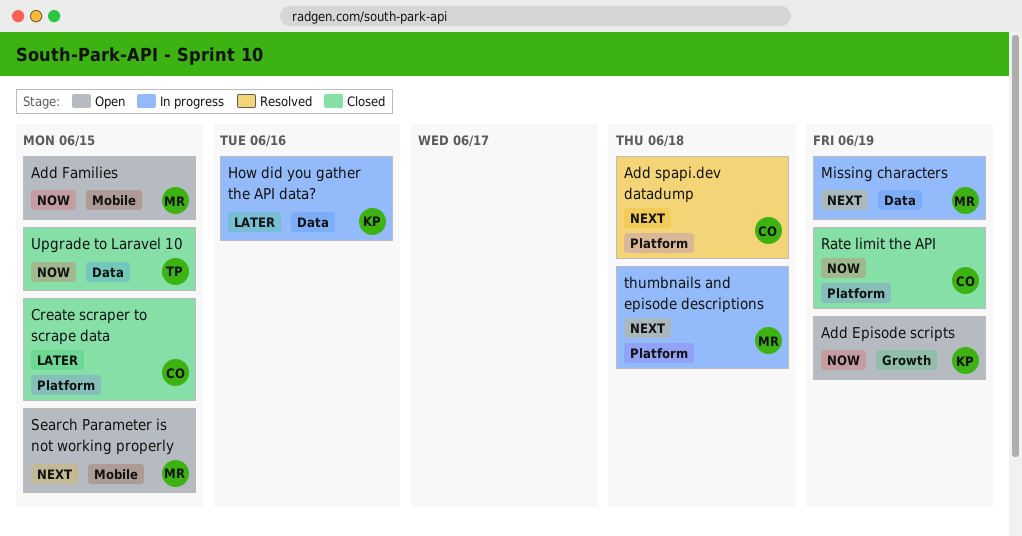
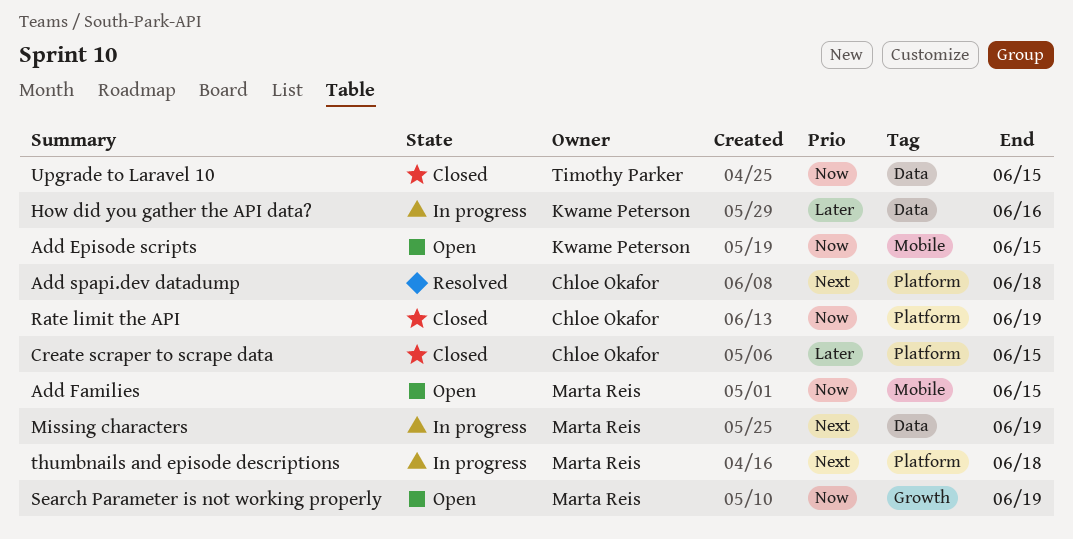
Add Episode scripts, label: Growth -> Mobile
Add Episode scripts, due: Jun 19 -> Jun 15
Search Parameter is not working properly, priority: Next -> Now
Search Parameter is not working properly, label: Mobile -> Growth
Search Parameter is not working properly, due: Jun 15 -> Jun 19

